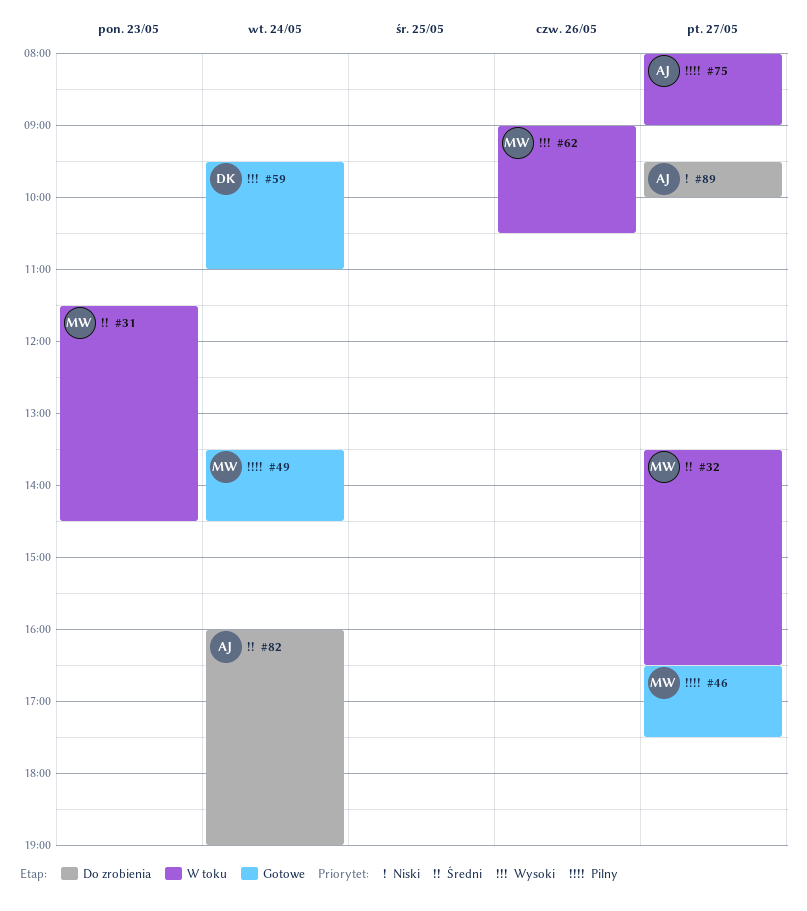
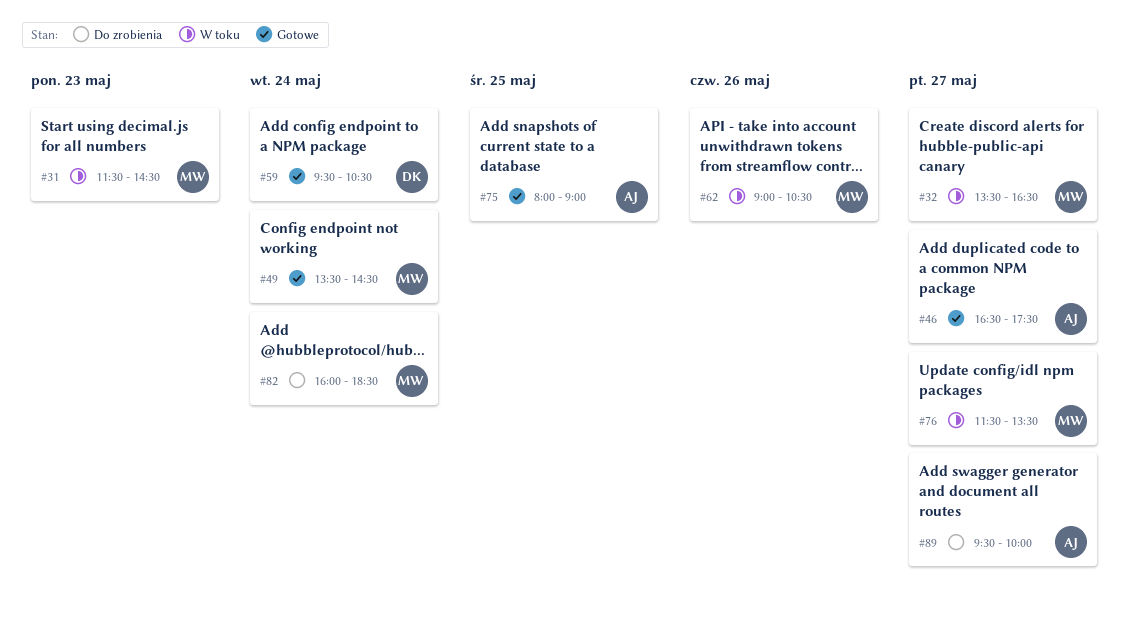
#46, owner: MW -> AJ
#59, ends: 11:00 -> 10:30
#75, status: W toku -> Gotowe
#75, day: May 27 -> May 25
#76: none -> present
#82, owner: AJ -> MW
#82, ends: 19:00 -> 18:30

